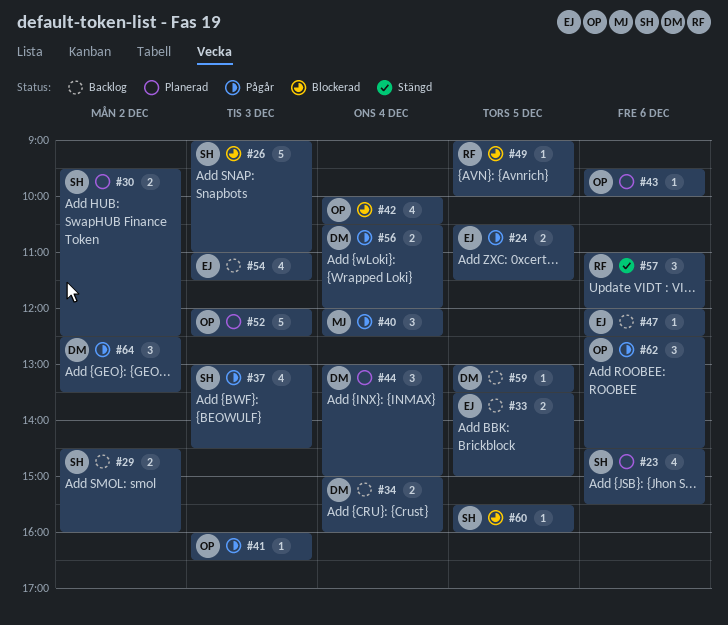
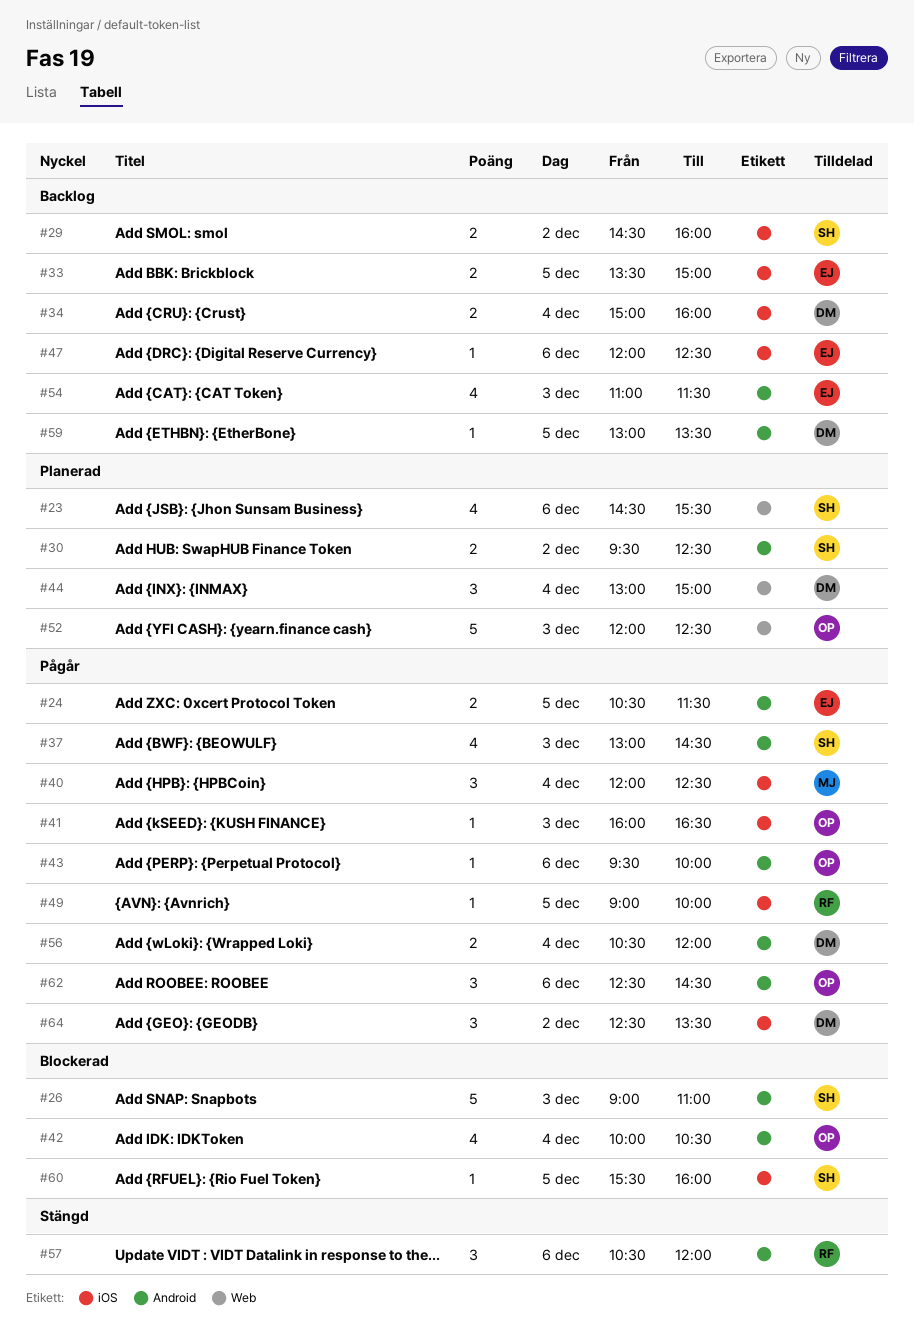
#43, status: Planerad -> Pågår
#49, status: Blockerad -> Pågår
#57, begins: 11:00 -> 10:30

